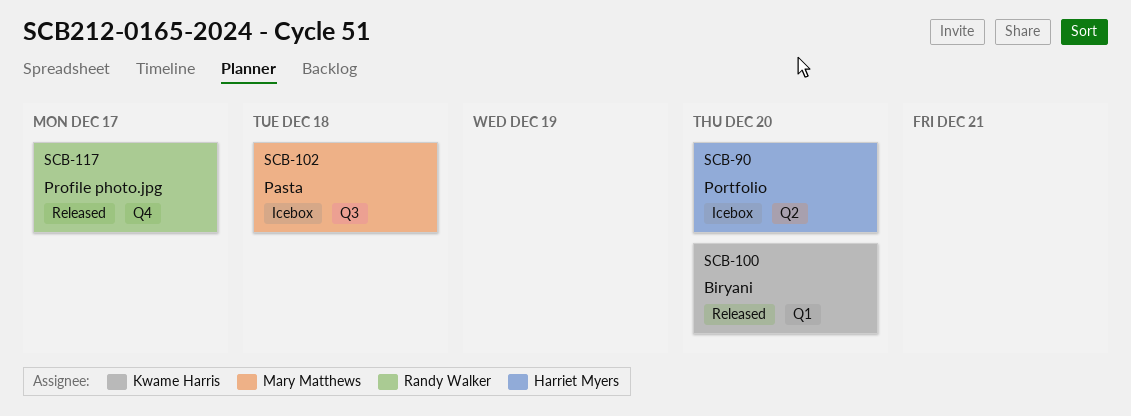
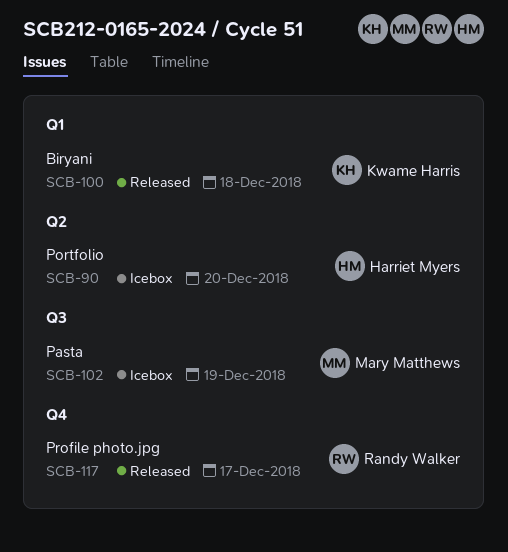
SCB-100, due: Dec 20 -> Dec 18
SCB-102, due: Dec 18 -> Dec 19

